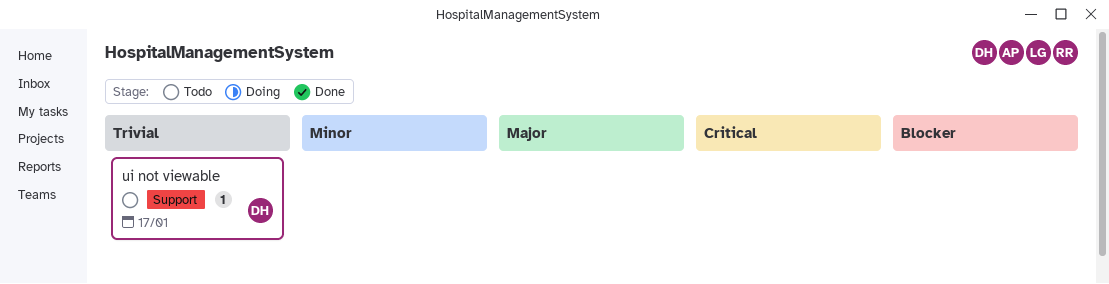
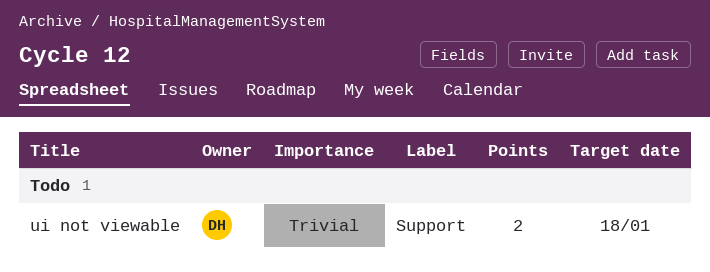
ui not viewable, estimate: 1 -> 2
ui not viewable, due: Jan 17 -> Jan 18

